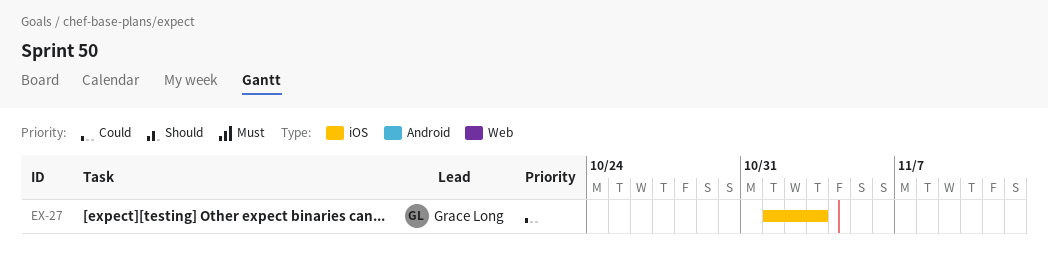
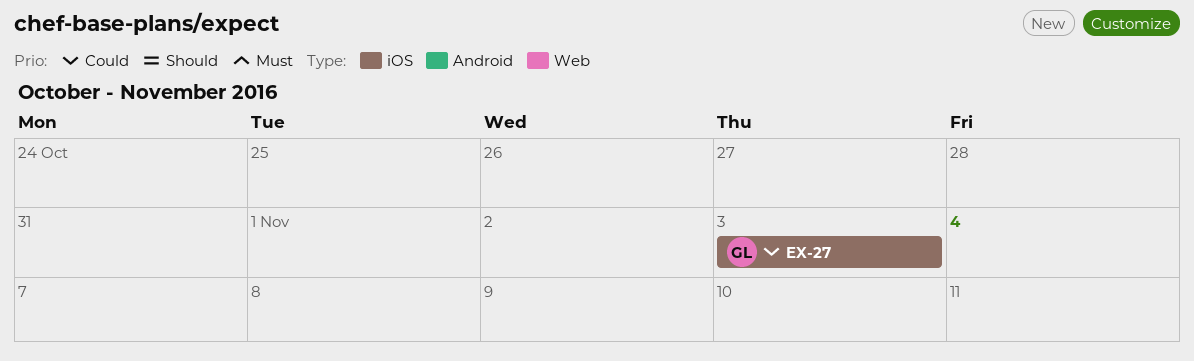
EX-27, start: Nov 1 -> Nov 3

